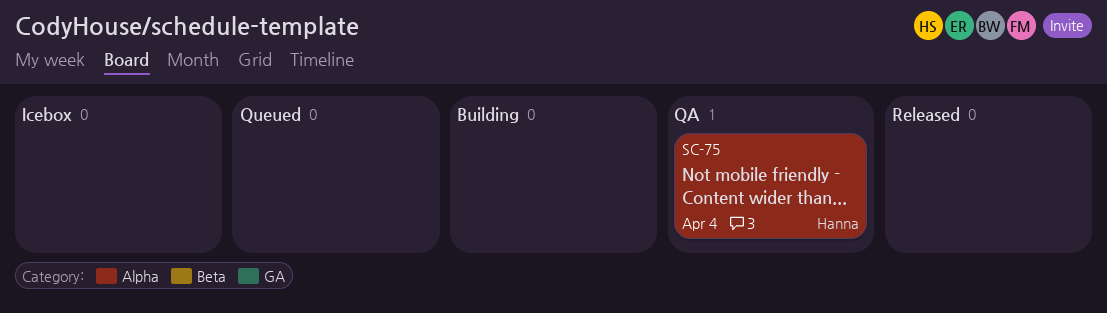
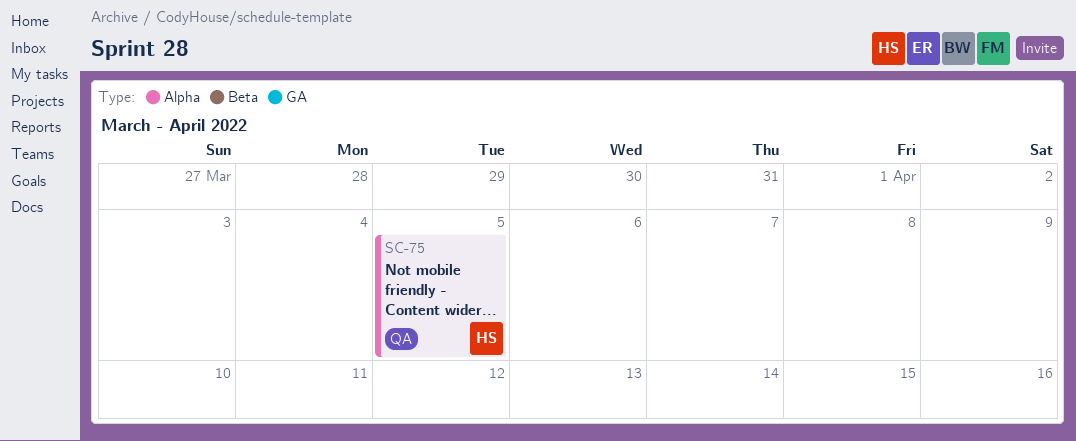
SC-75, due: Apr 4 -> Apr 5

